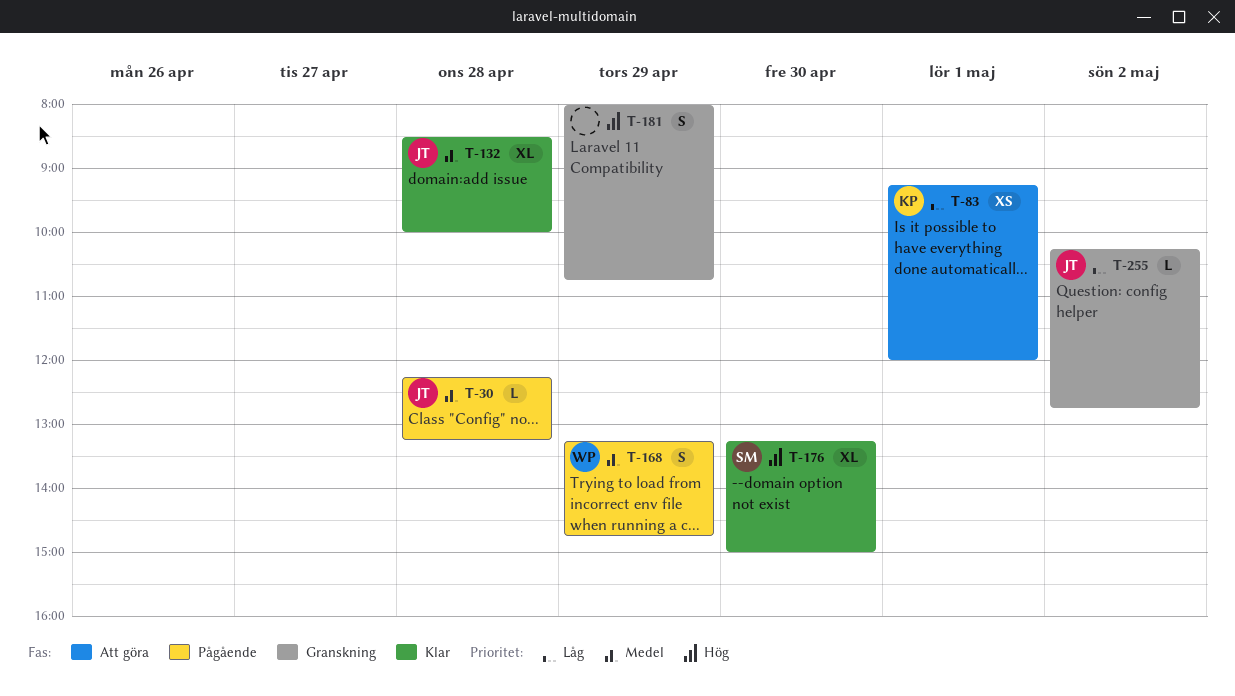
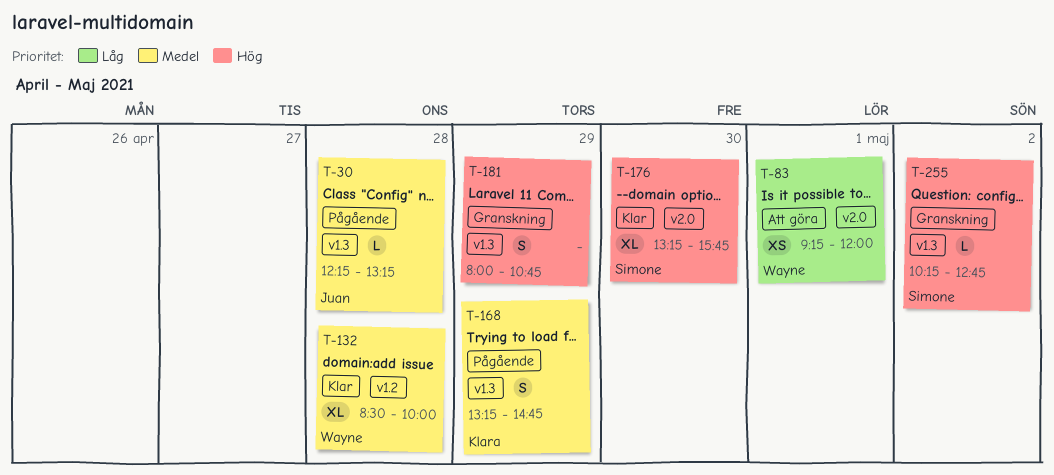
T-83, owner: Klara -> Wayne
T-132, owner: Juan -> Wayne
T-168, owner: Wayne -> Klara
T-176, ends: 15:00 -> 15:45
T-255, owner: Juan -> Simone
T-255, priority: Låg -> Hög

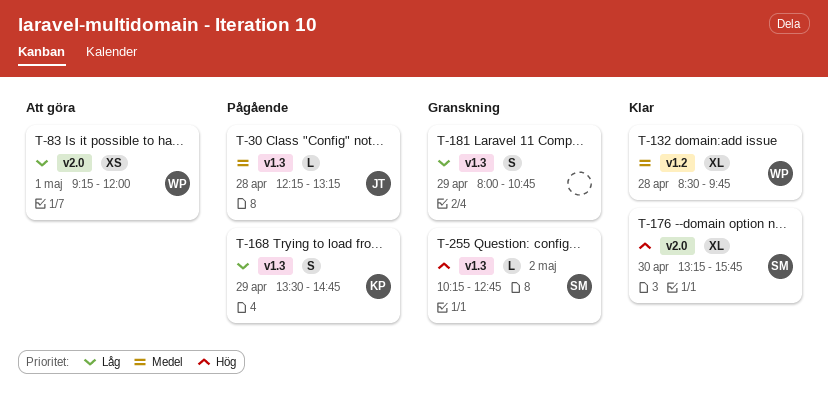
T-132, ends: 10:00 -> 09:45
T-168, priority: Medel -> Låg
T-168, begins: 13:15 -> 13:30
T-181, priority: Hög -> Låg

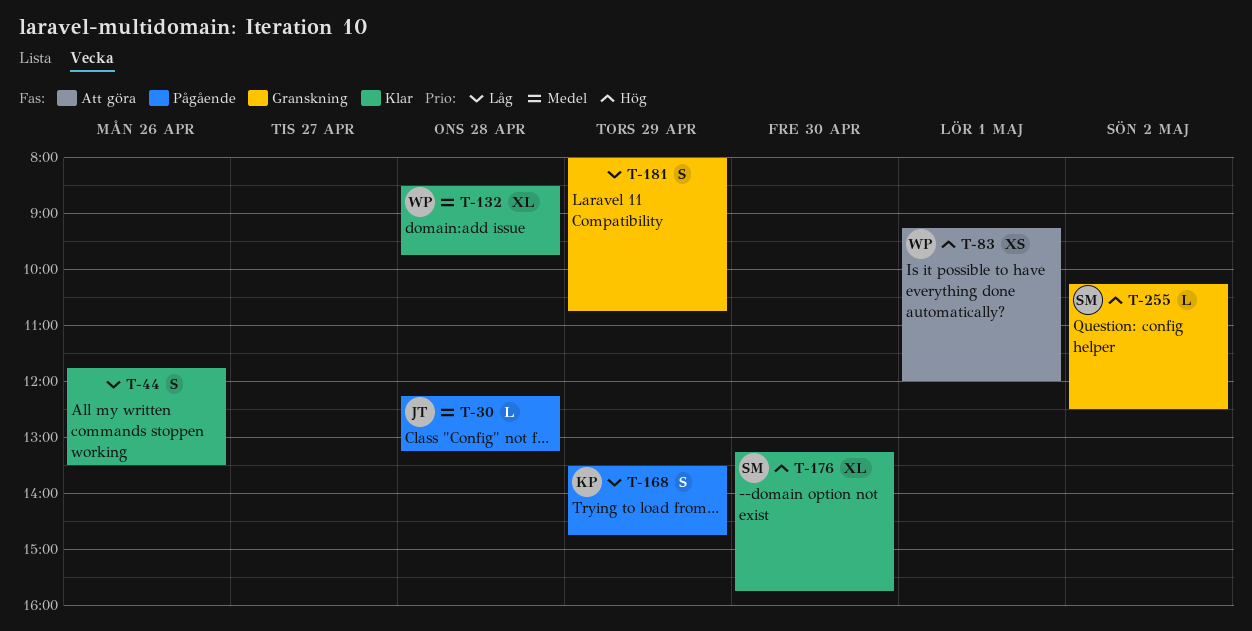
T-44: none -> present
T-83, priority: Låg -> Hög
T-255, ends: 12:45 -> 12:30

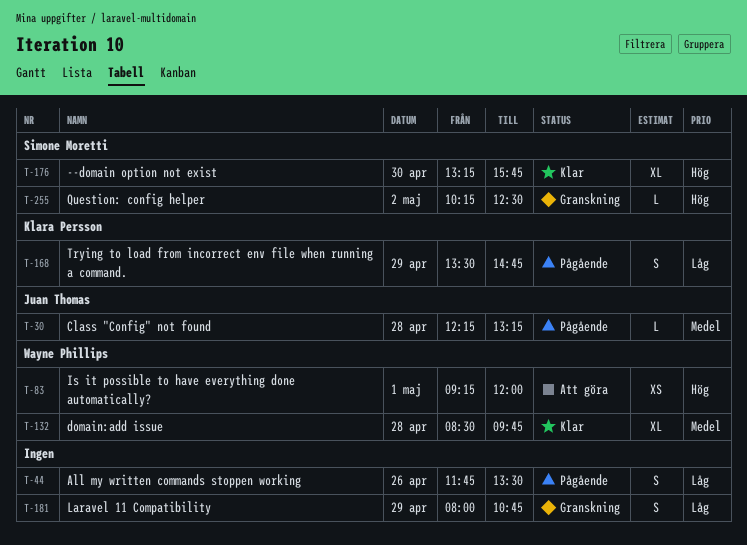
T-44, status: Klar -> Pågående

